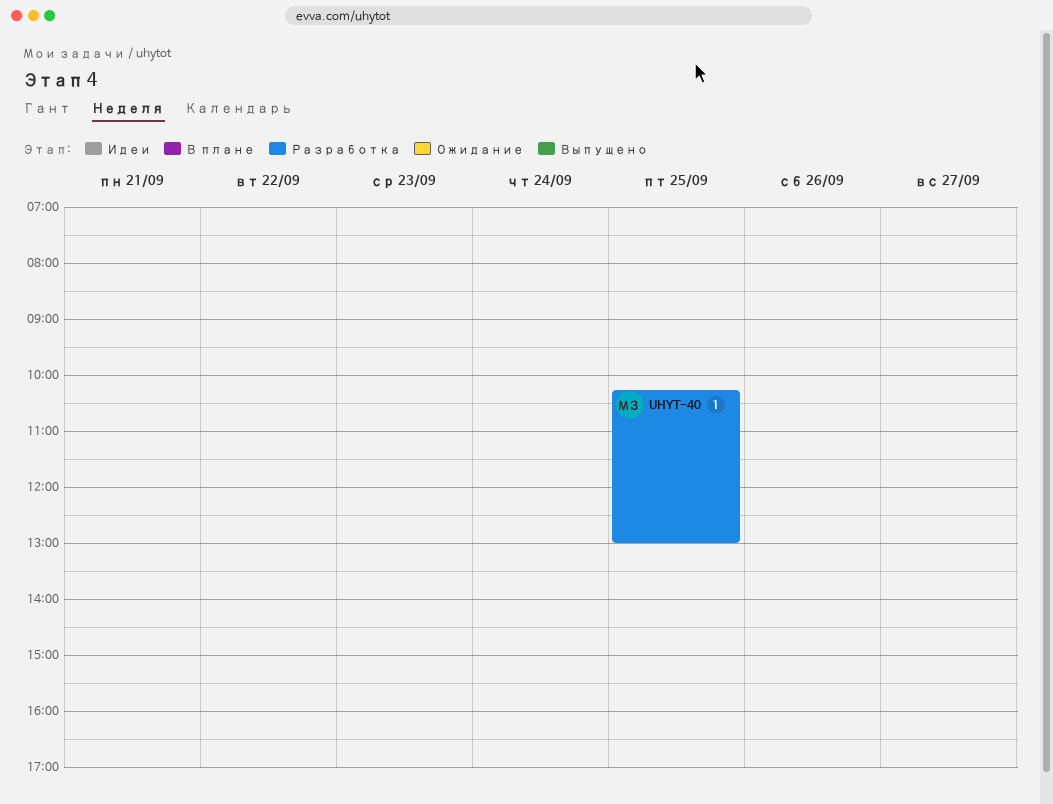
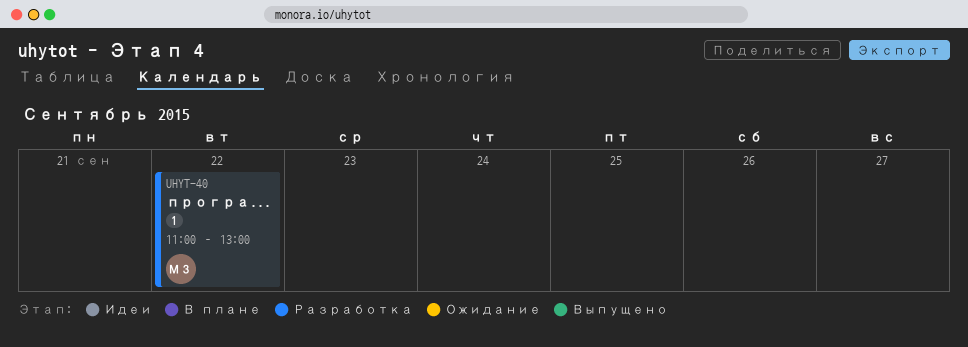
UHYT-40, day: Sep 25 -> Sep 22
UHYT-40, begins: 10:15 -> 11:00

